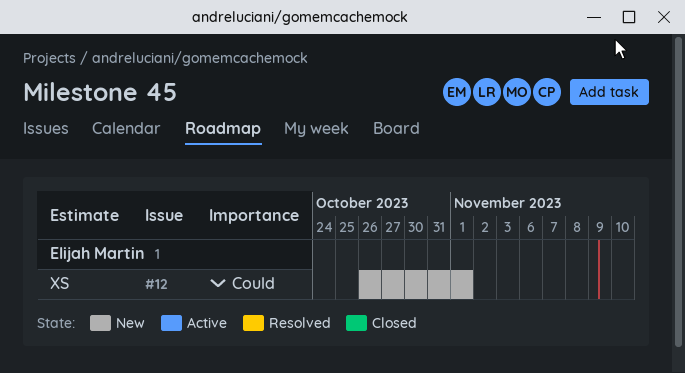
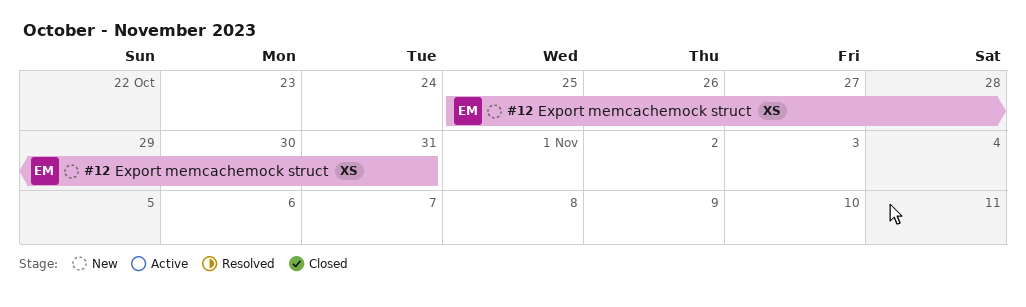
#12, start: Oct 26 -> Oct 25
#12, due: Nov 1 -> Oct 31

